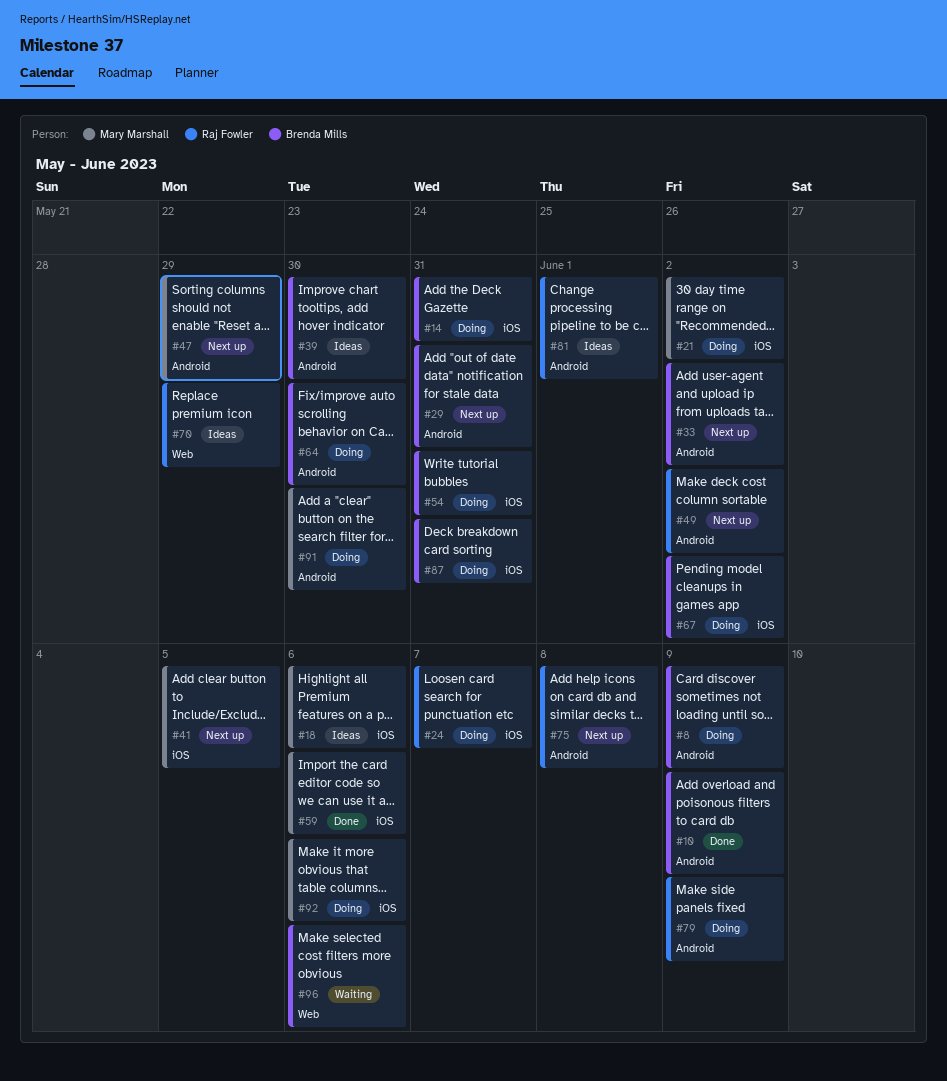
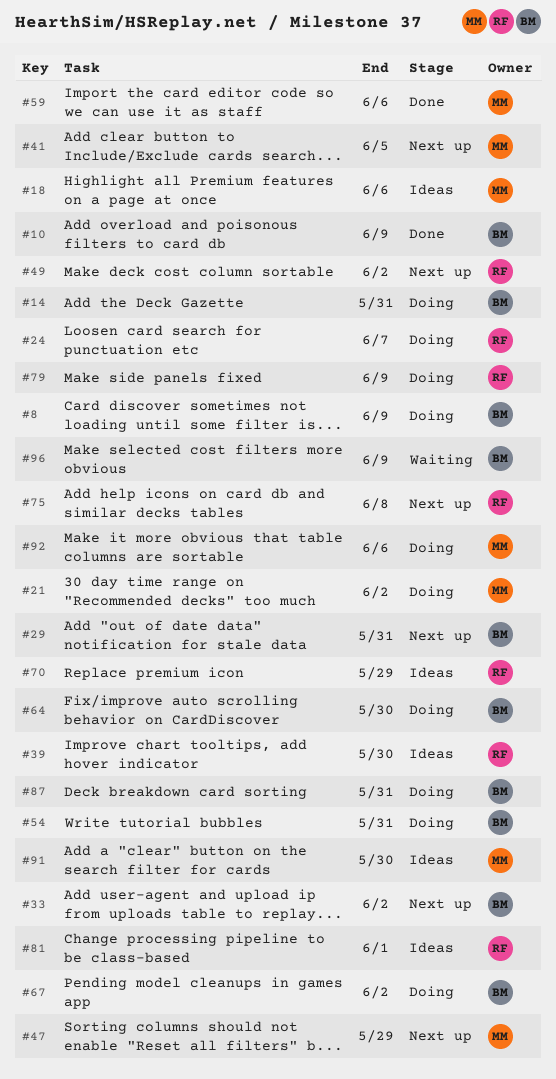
#39, owner: Brenda Mills -> Raj Fowler
#91, status: Doing -> Ideas
#96, due: Jun 6 -> Jun 9

